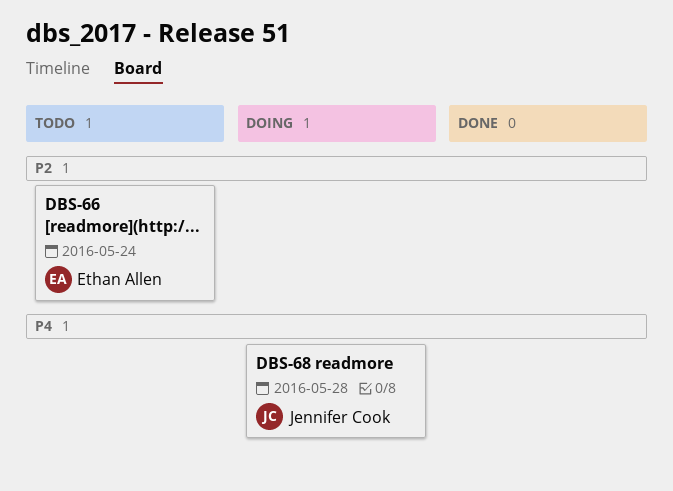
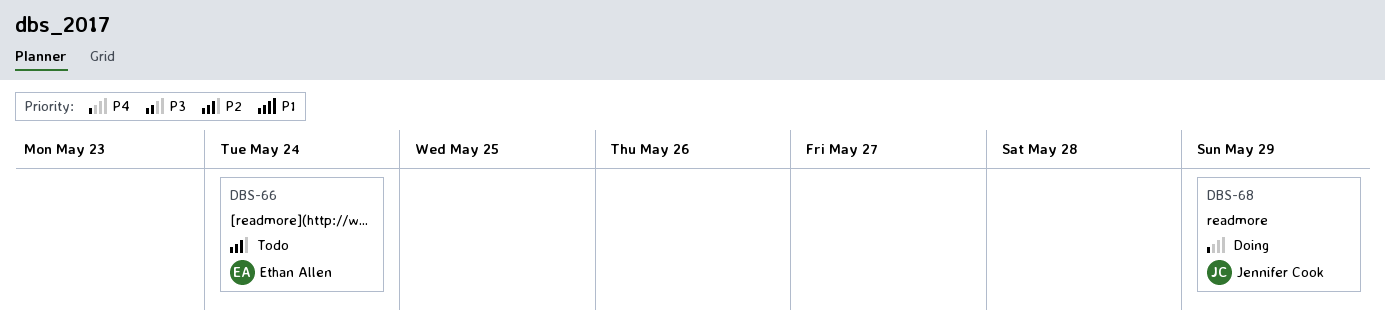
DBS-68, due: May 28 -> May 29

